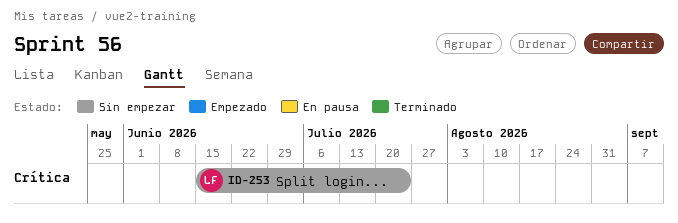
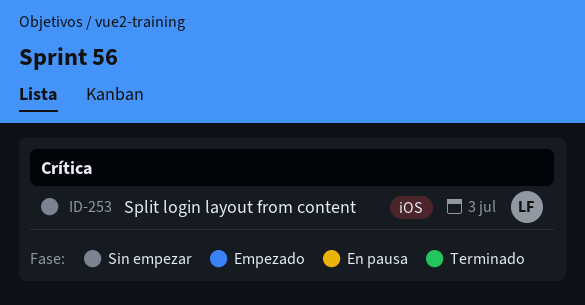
ID-253, due: Jul 24 -> Jul 3

